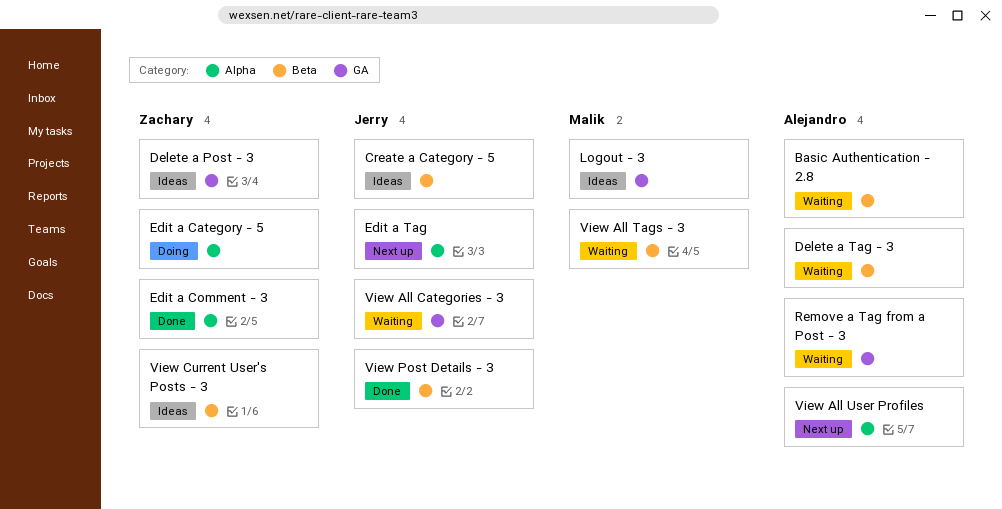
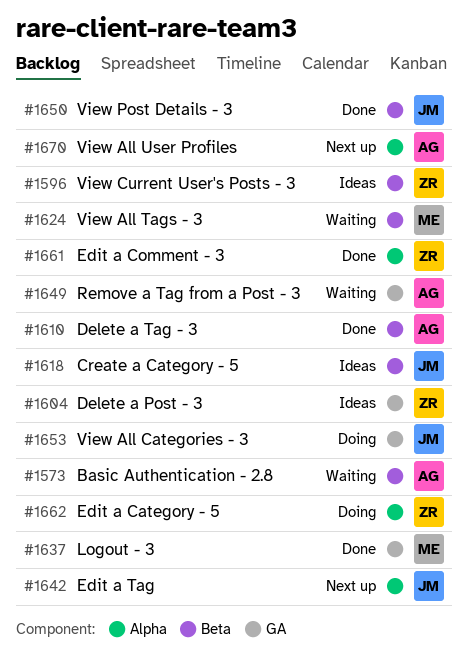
Delete a Tag - 3, status: Waiting -> Done
Logout - 3, status: Ideas -> Done
View All Categories - 3, status: Waiting -> Doing

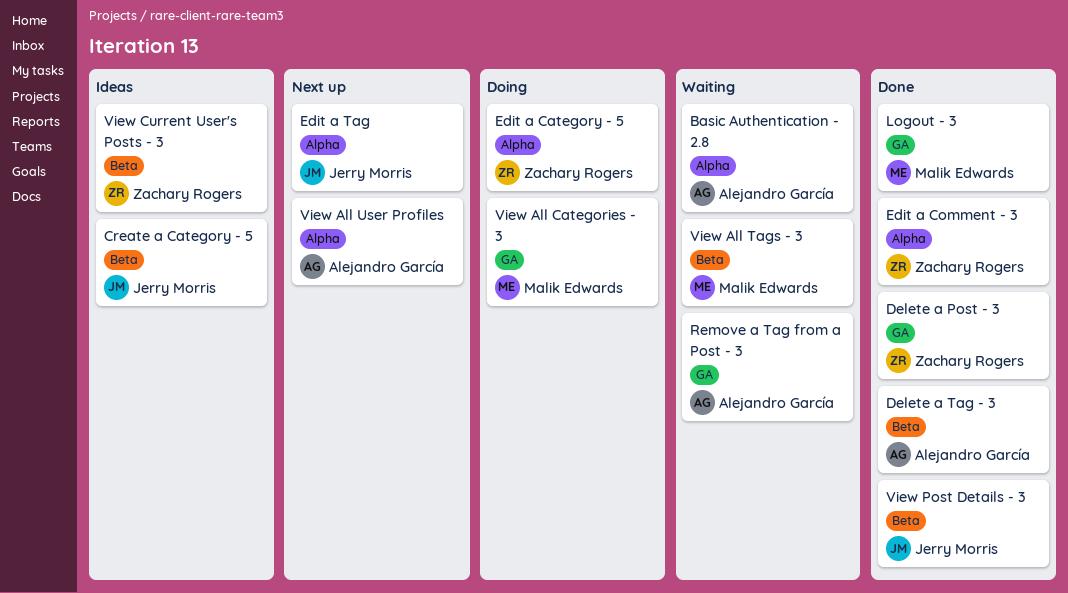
Basic Authentication - 2.8, label: Beta -> Alpha
Delete a Post - 3, status: Ideas -> Done
View All Categories - 3, owner: Jerry Morris -> Malik Edwards

